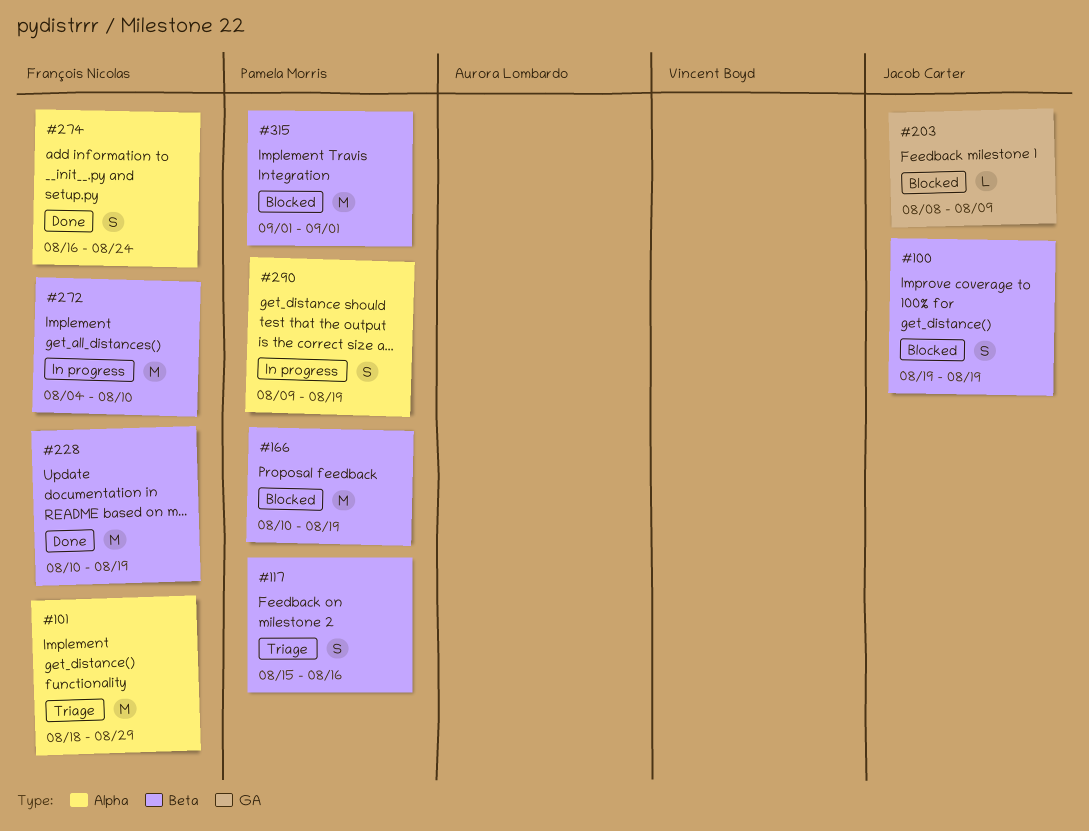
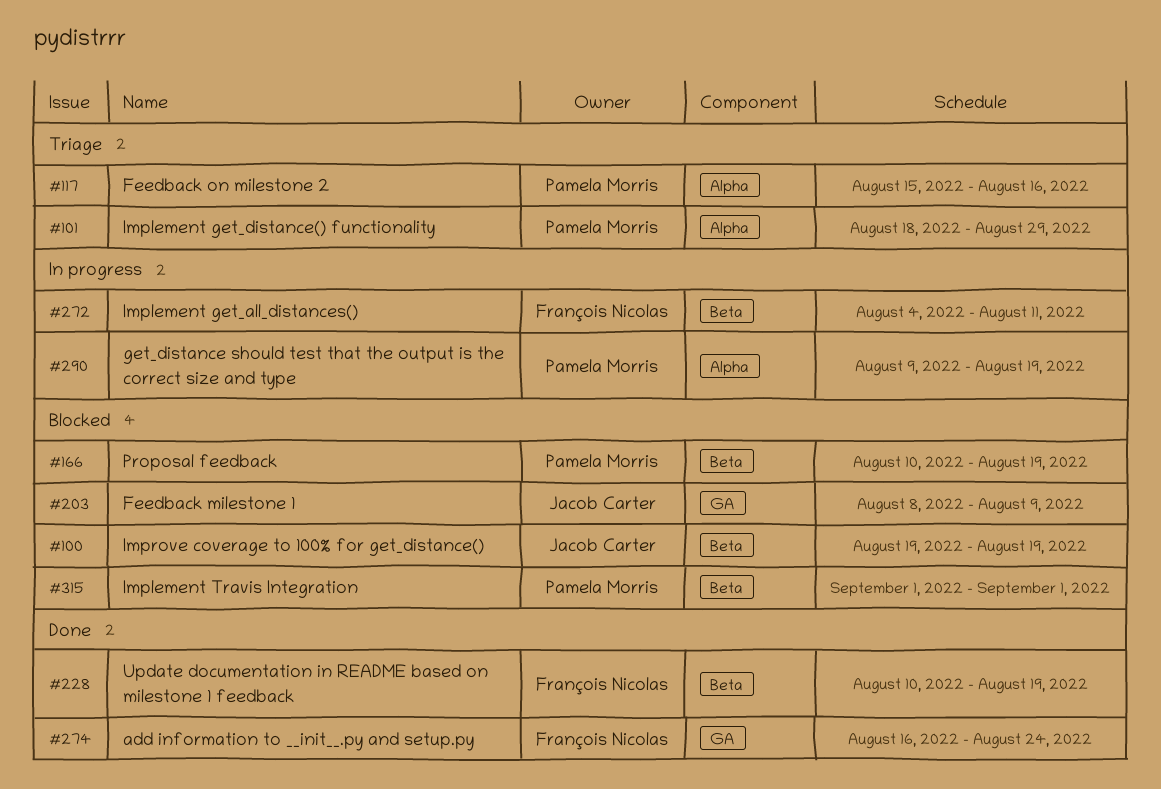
#101, owner: François Nicolas -> Pamela Morris
#117, label: Beta -> Alpha
#272, due: Aug 10 -> Aug 11
#274, label: Alpha -> GA

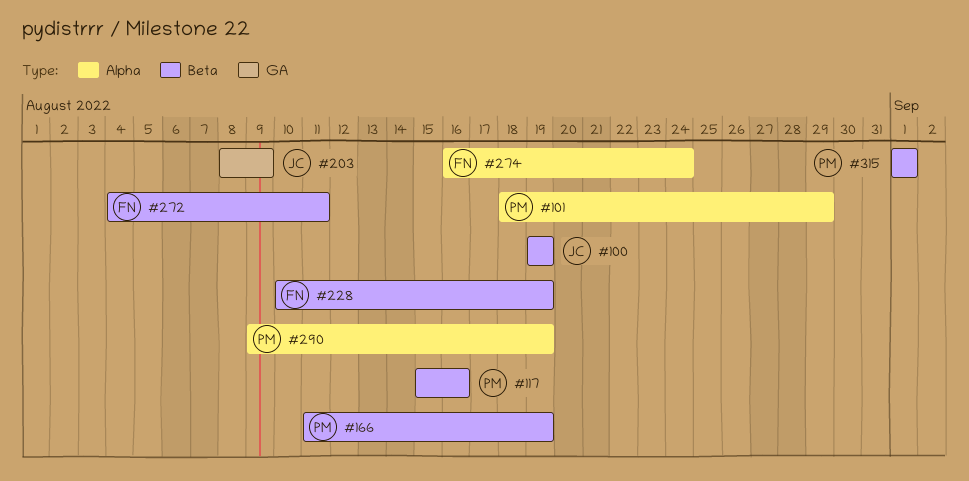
#117, label: Alpha -> Beta
#166, start: Aug 10 -> Aug 11
#274, label: GA -> Alpha

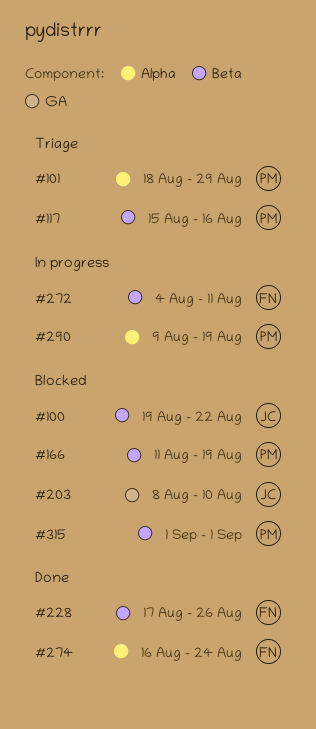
#100, due: Aug 19 -> Aug 22
#203, due: Aug 9 -> Aug 10
#228, start: Aug 10 -> Aug 17
#228, due: Aug 19 -> Aug 26

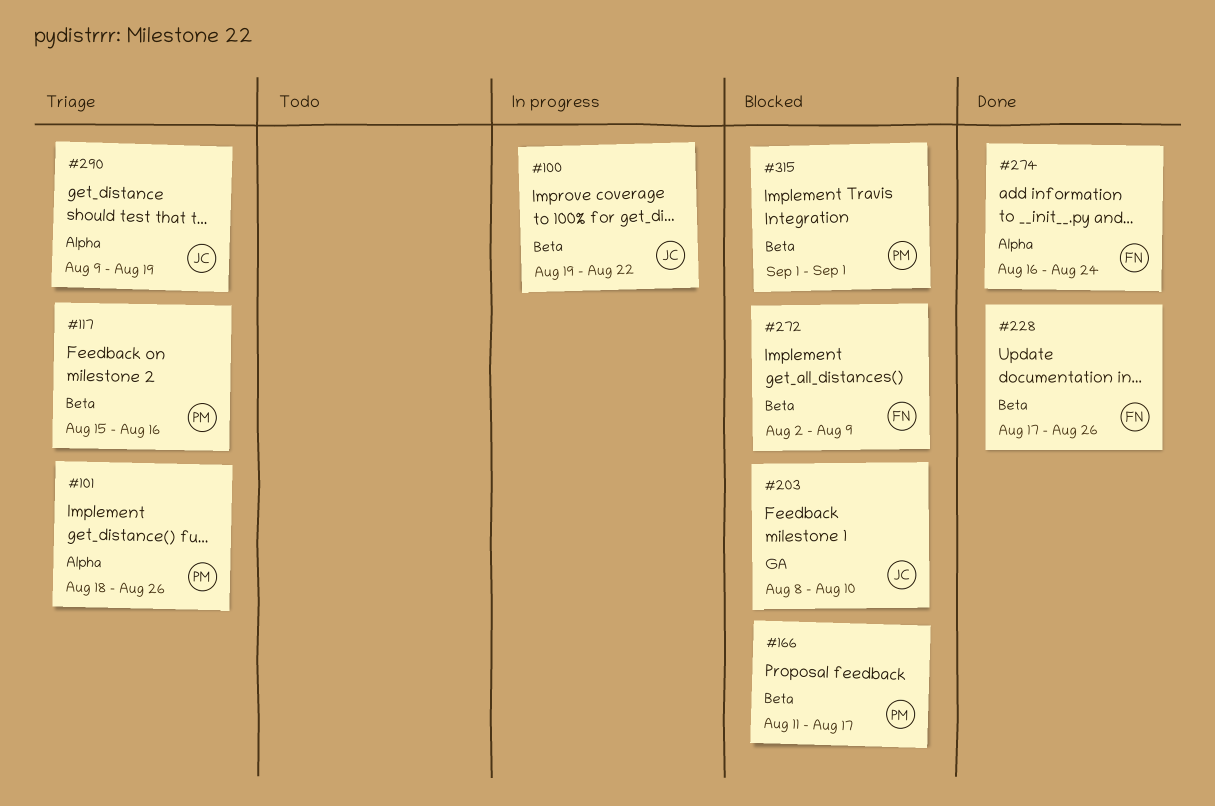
#100, status: Blocked -> In progress
#101, due: Aug 29 -> Aug 26
#166, due: Aug 19 -> Aug 17
#272, status: In progress -> Blocked
#272, start: Aug 4 -> Aug 2
#272, due: Aug 11 -> Aug 9
#290, status: In progress -> Triage
#290, owner: PM -> JC

